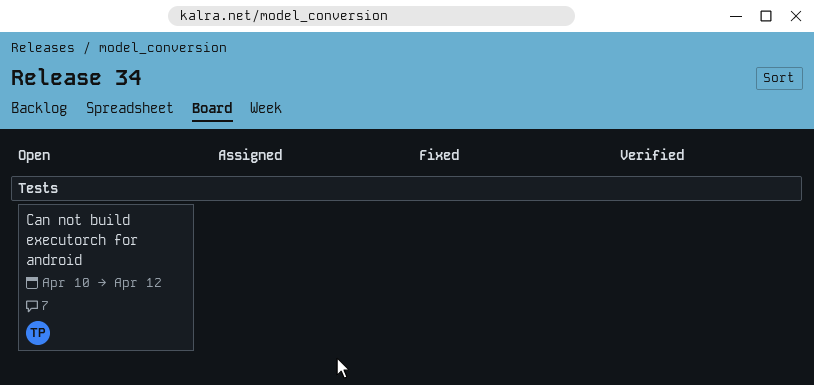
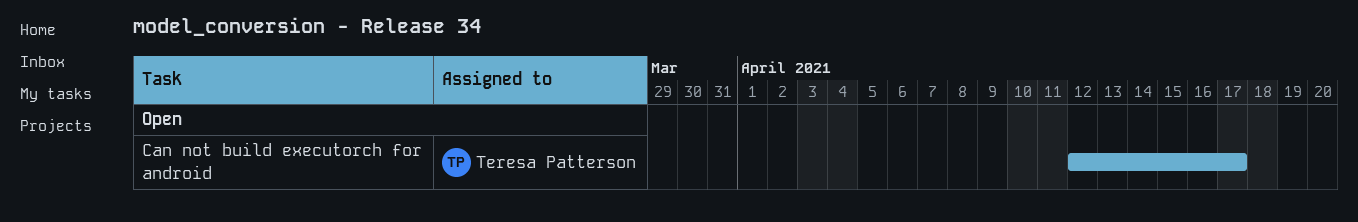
Can not build executorch for android, start: Apr 10 -> Apr 12
Can not build executorch for android, due: Apr 12 -> Apr 17

